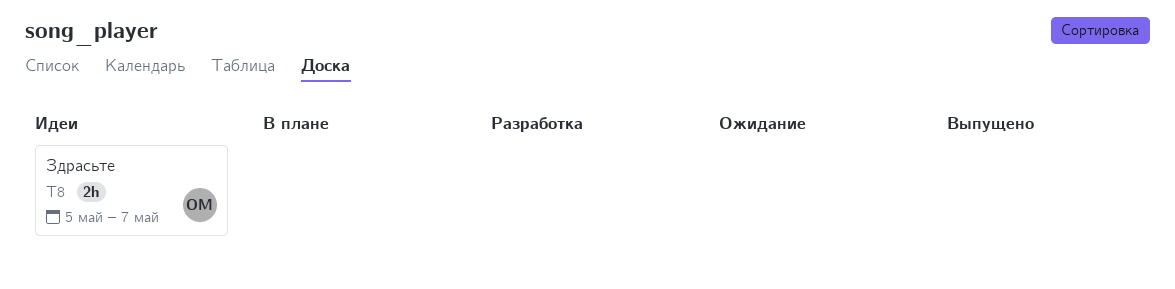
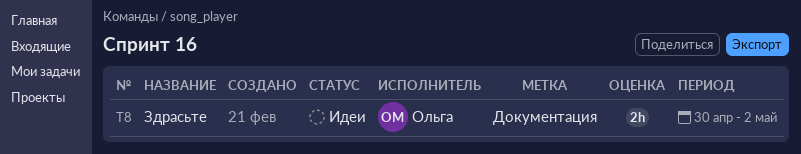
T8, start: May 5 -> Apr 30
T8, due: May 7 -> May 2

